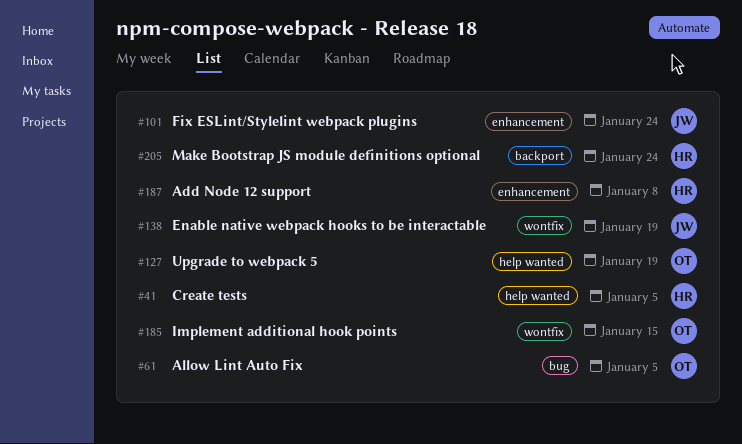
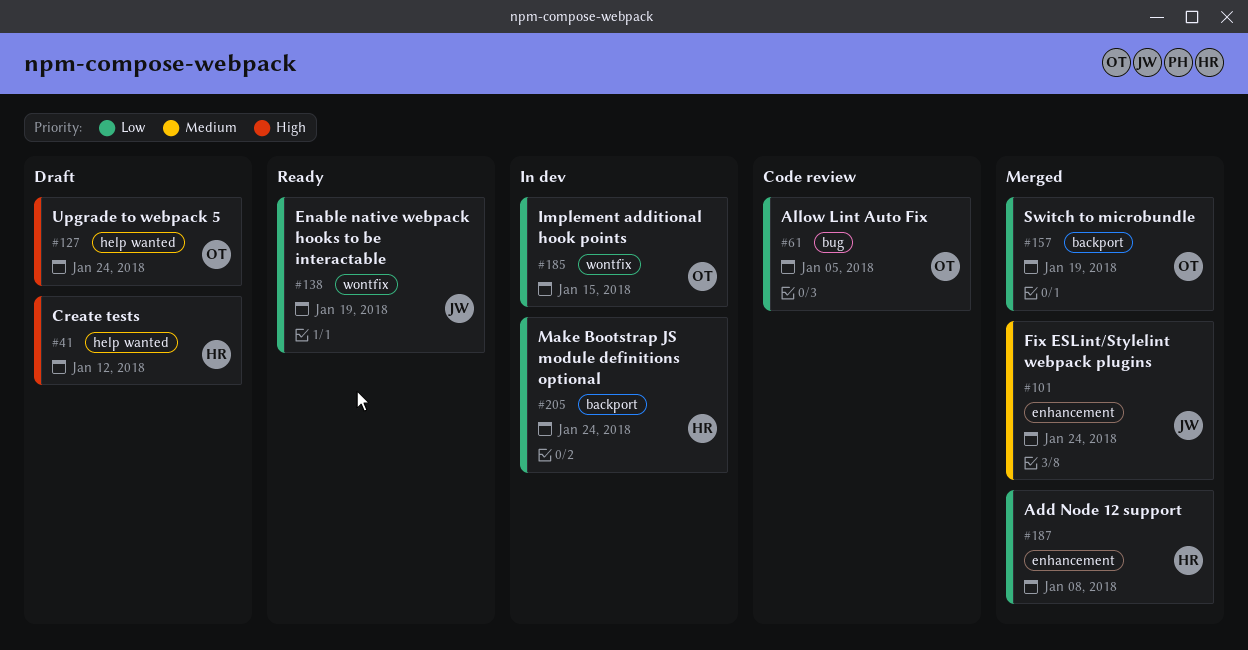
#41, due: Jan 5 -> Jan 12
#127, due: Jan 19 -> Jan 24
#157: none -> present

